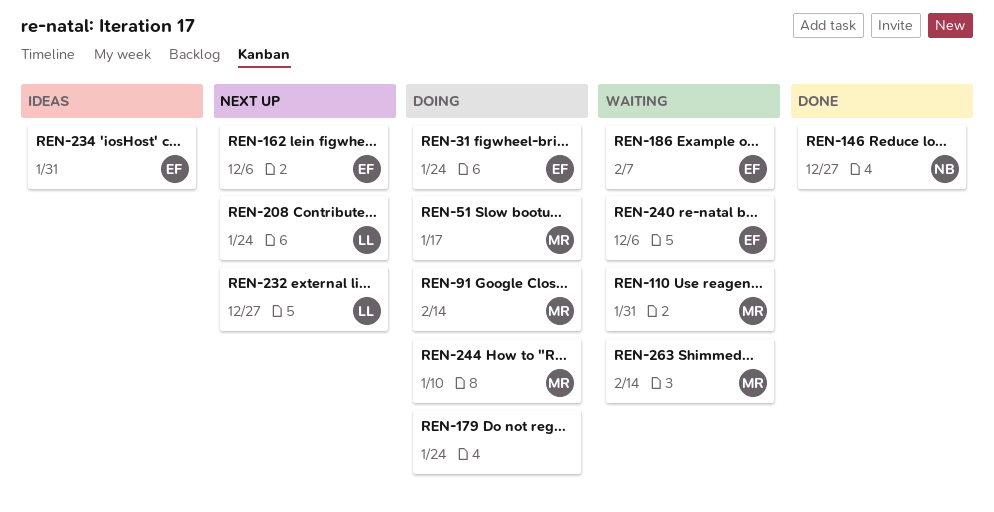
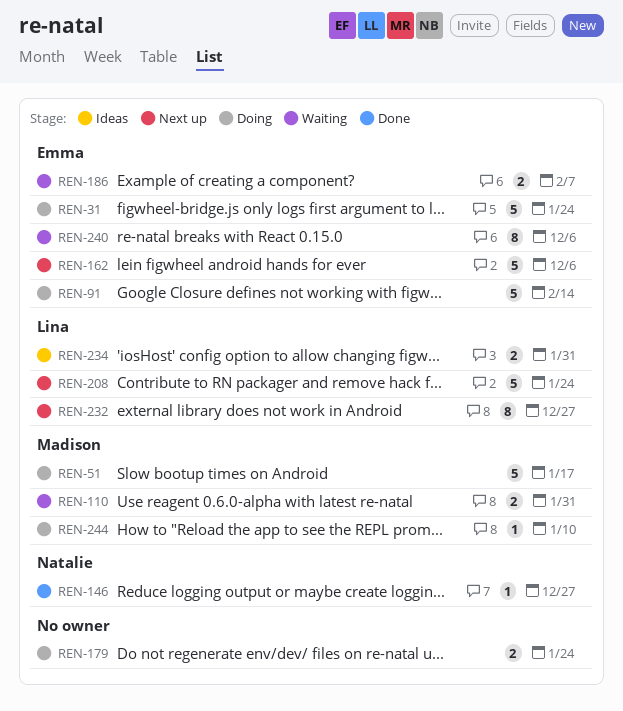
REN-91, owner: Madison -> Emma
REN-234, owner: Emma -> Lina
REN-263: present -> none

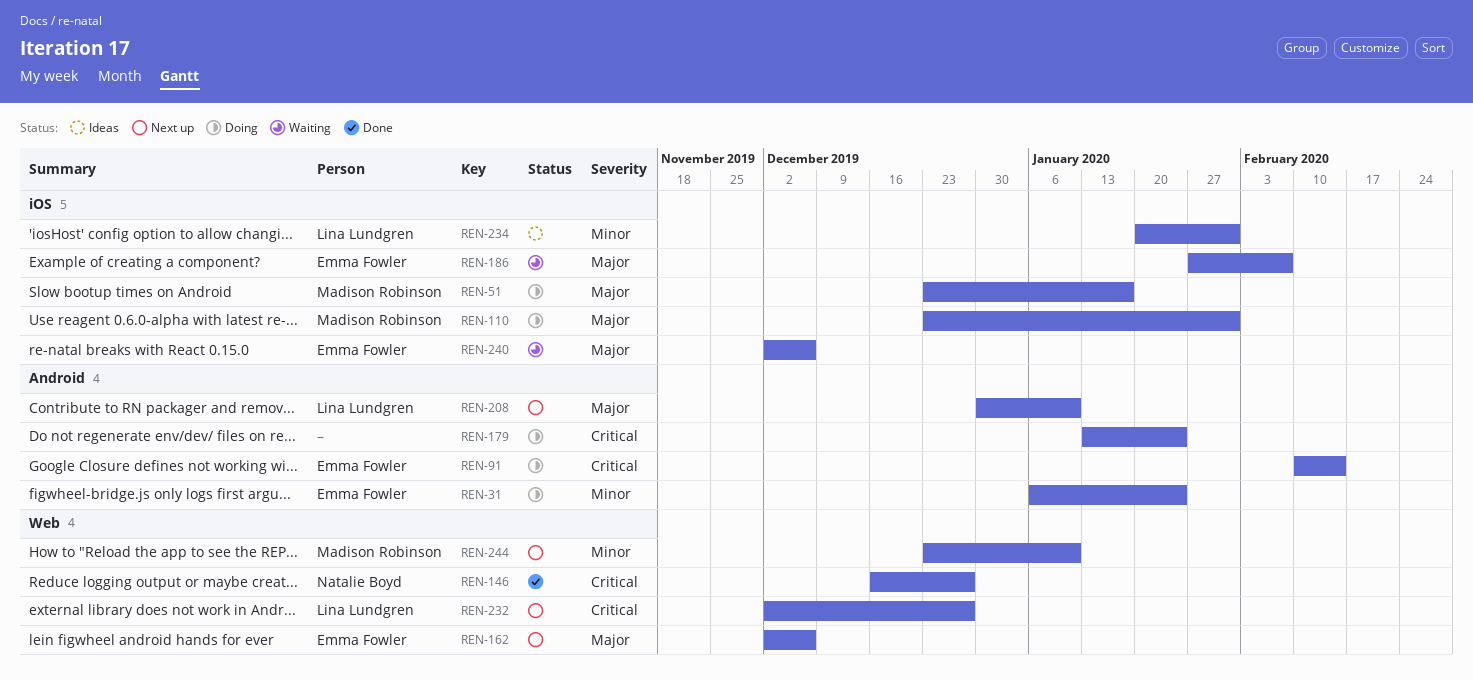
REN-110, status: Waiting -> Doing
REN-208, due: Jan 24 -> Jan 10
REN-244, status: Doing -> Next up

